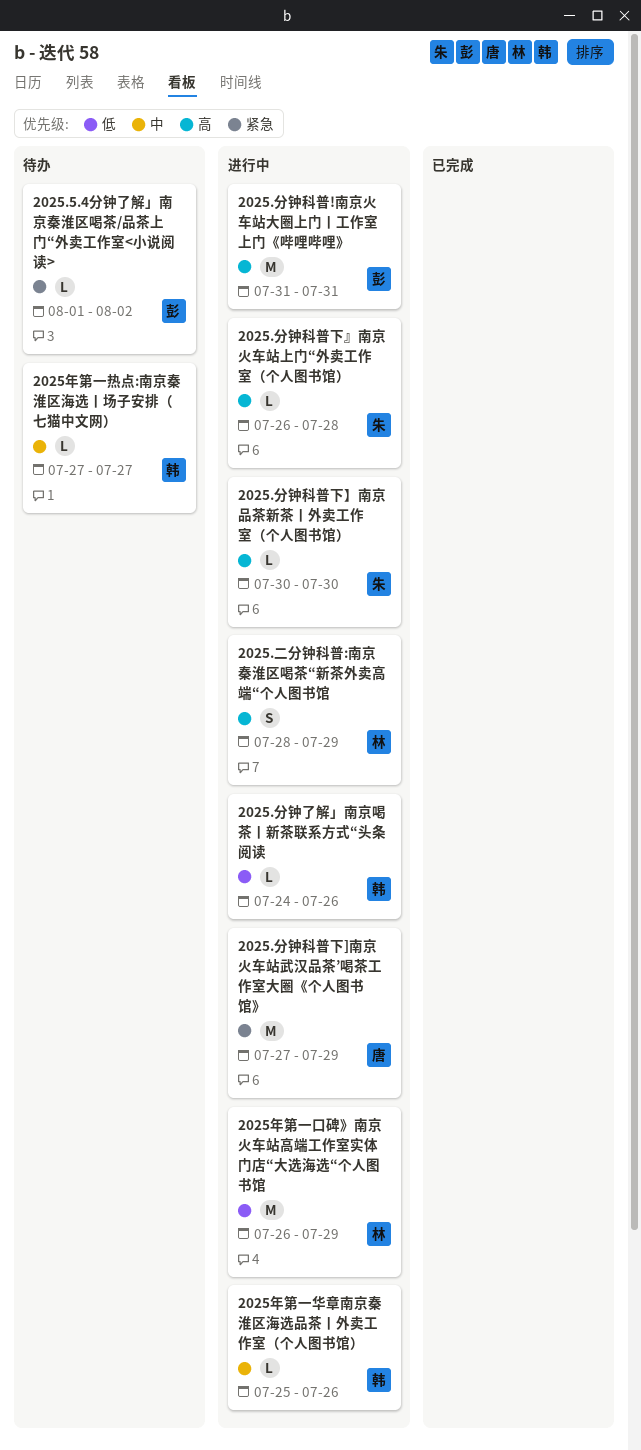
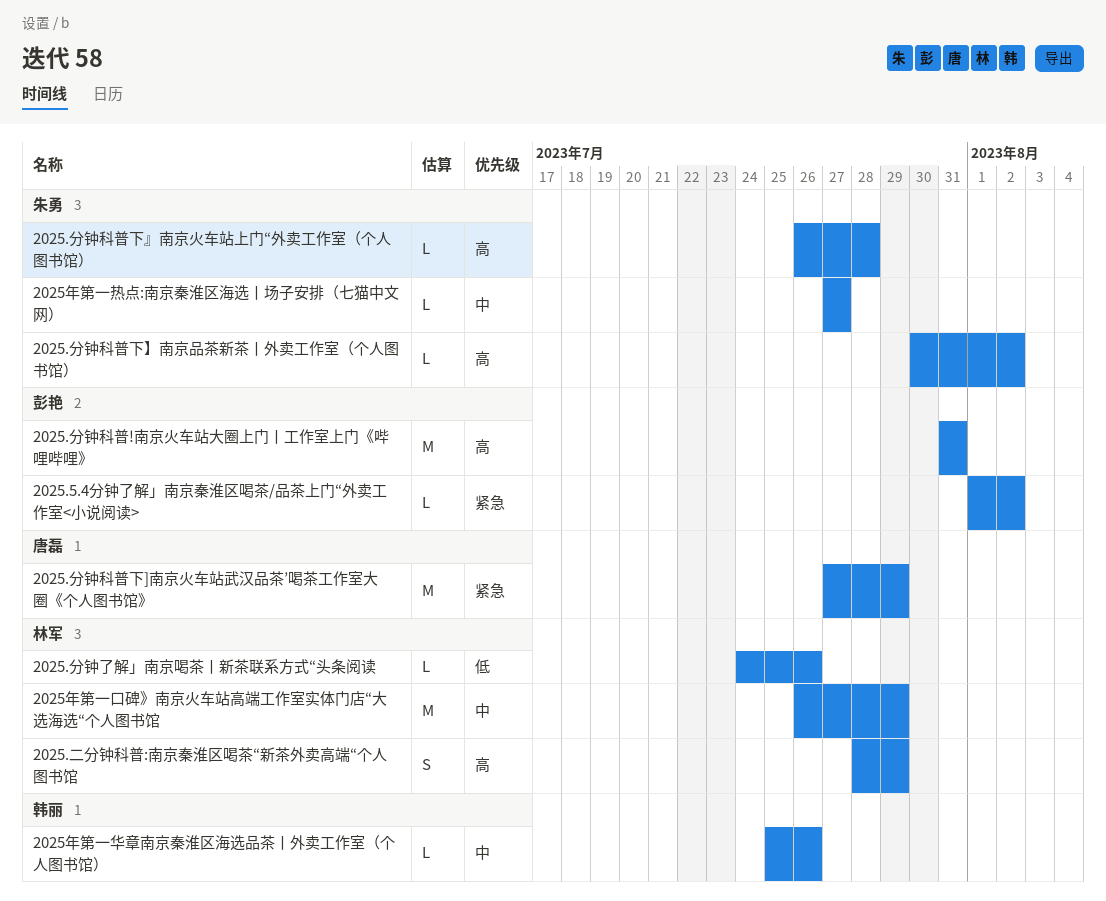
2025.分钟了解」南京喝茶丨新茶联系方式“头条阅读, owner: 韩丽 -> 林军
2025.分钟科普下】南京品茶新茶丨外卖工作室（个人图书馆）, due: Jul 30 -> Aug 2
2025年第一口碑》南京火车站高端工作室实体门店“大选海选“个人图书馆, priority: 低 -> 中
2025年第一热点:南京秦淮区海选丨场子安排（七猫中文网）, owner: 韩丽 -> 朱勇

